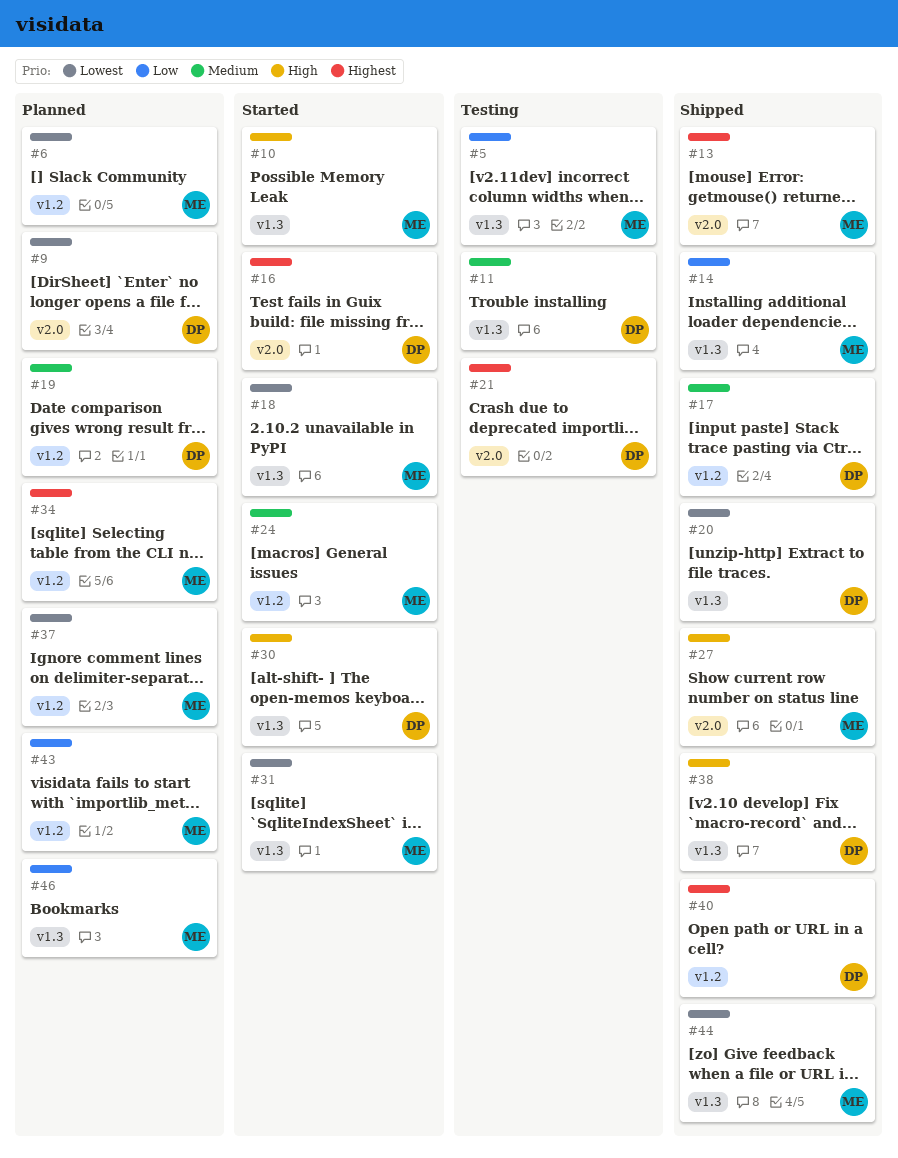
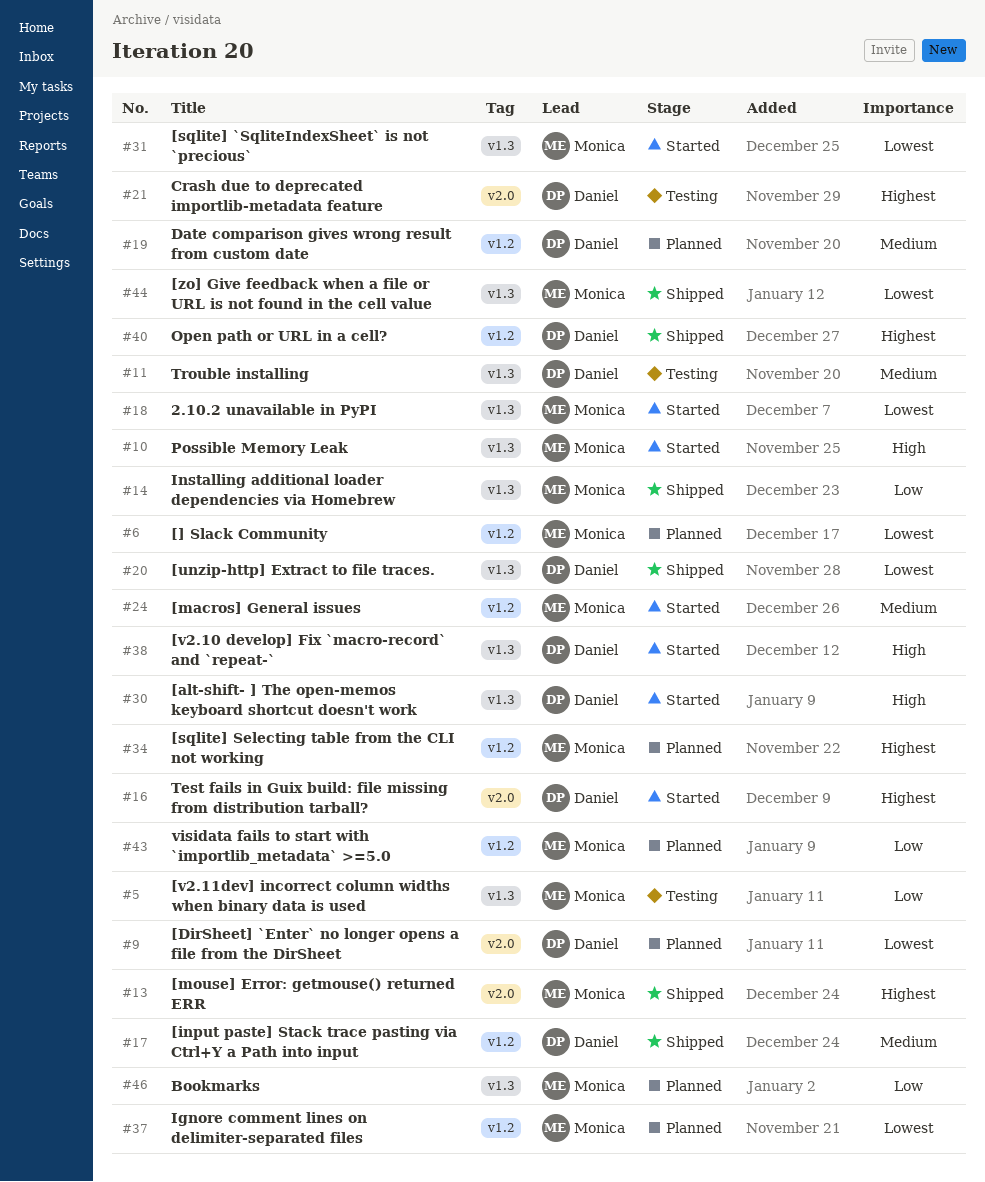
#27: present -> none
#38, status: Shipped -> Started

